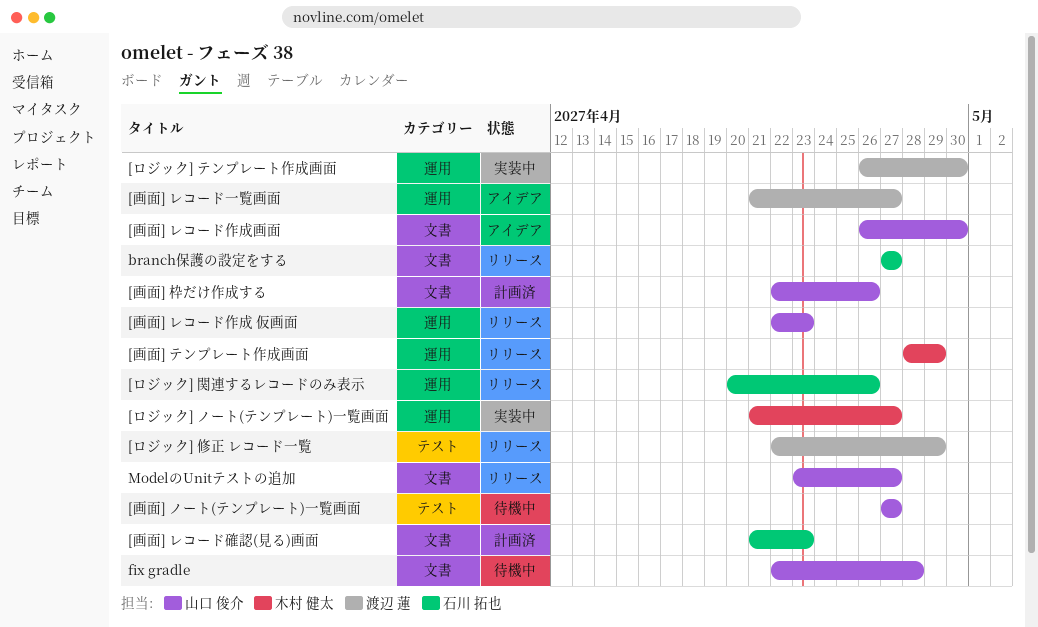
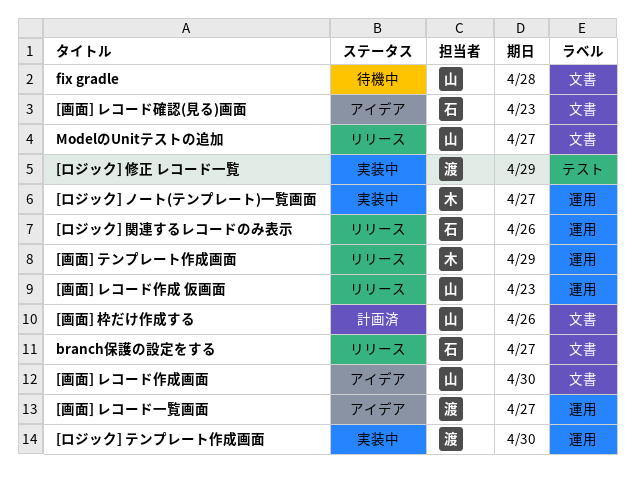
[ロジック] 修正 レコード一覧, status: リリース -> 実装中
[画面] ノート(テンプレート)一覧画面: present -> none
[画面] レコード確認(見る)画面, status: 計画済 -> アイデア

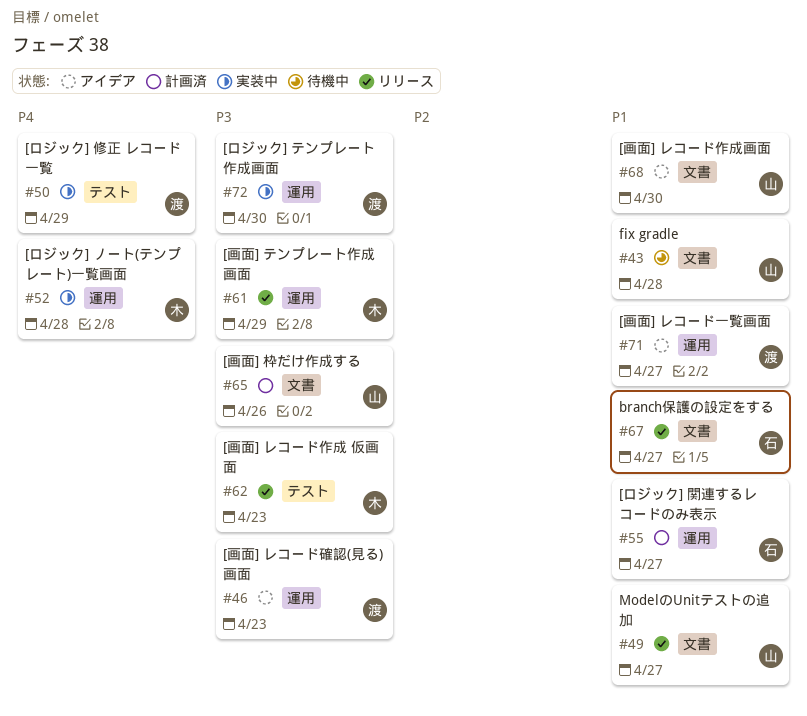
[ロジック] ノート(テンプレート)一覧画面, due: Apr 27 -> Apr 28
[ロジック] 関連するレコードのみ表示, status: リリース -> 計画済
[ロジック] 関連するレコードのみ表示, due: Apr 26 -> Apr 27
[画面] レコード作成 仮画面, owner: 山 -> 木
[画面] レコード作成 仮画面, label: 運用 -> テスト
[画面] レコード確認(見る)画面, owner: 石 -> 渡
[画面] レコード確認(見る)画面, label: 文書 -> 運用

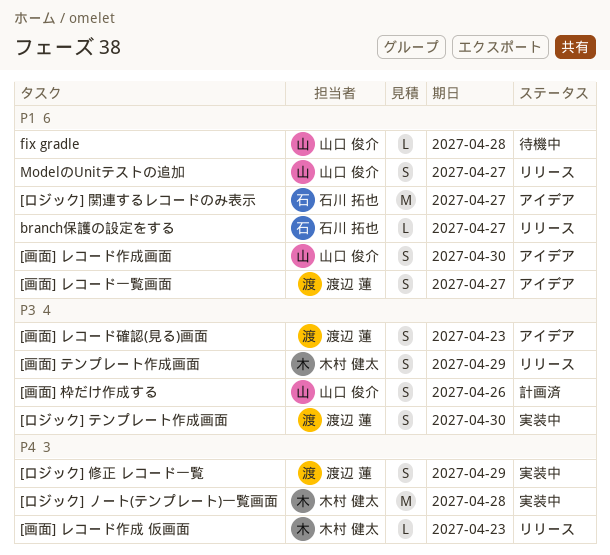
[ロジック] 関連するレコードのみ表示, status: 計画済 -> アイデア
[画面] レコード作成 仮画面, priority: P3 -> P4

